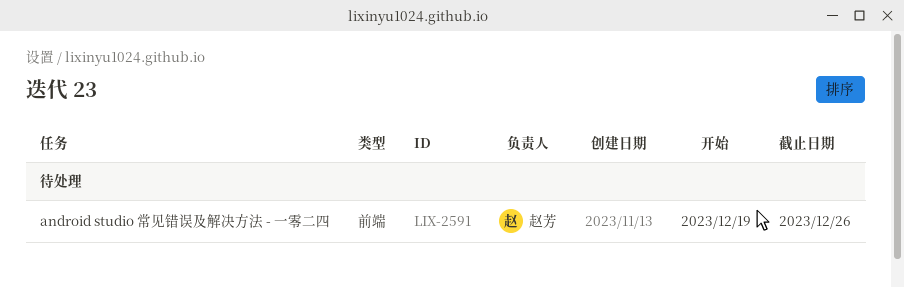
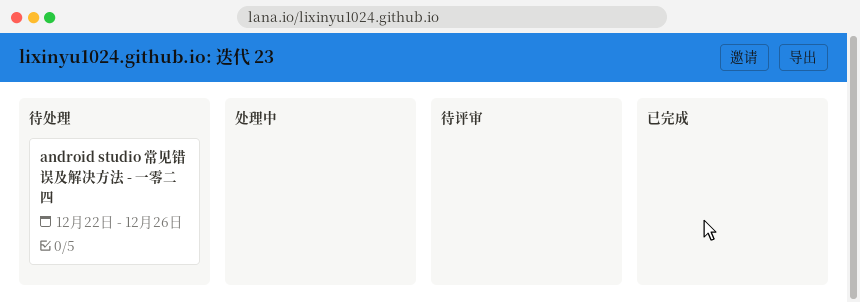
android studio 常见错误及解决方法 - 一零二四, start: Dec 19 -> Dec 22

